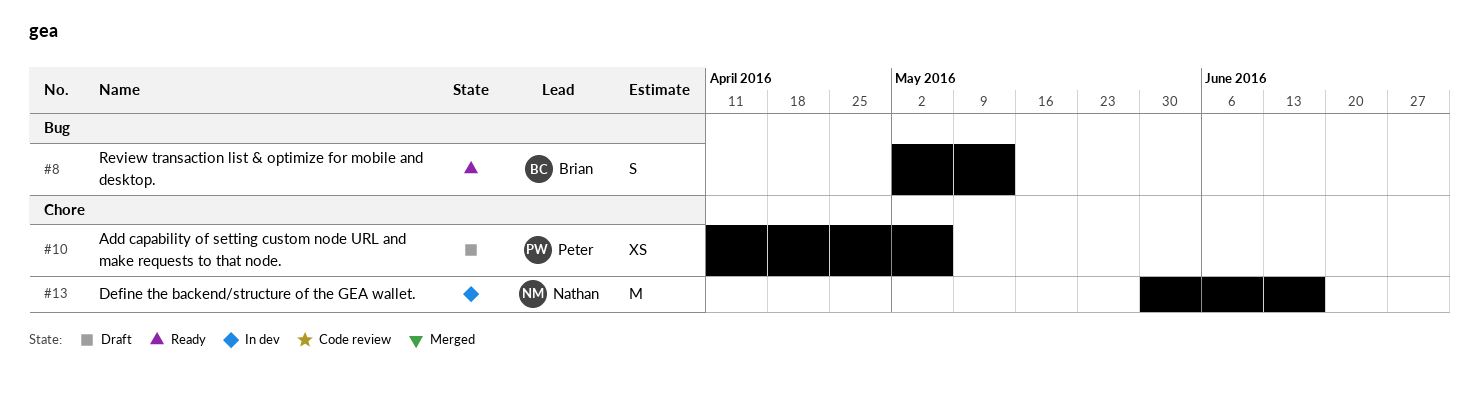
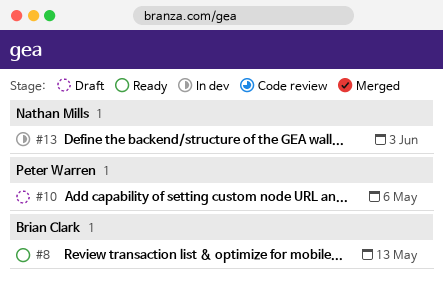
#13, due: Jun 17 -> Jun 3

